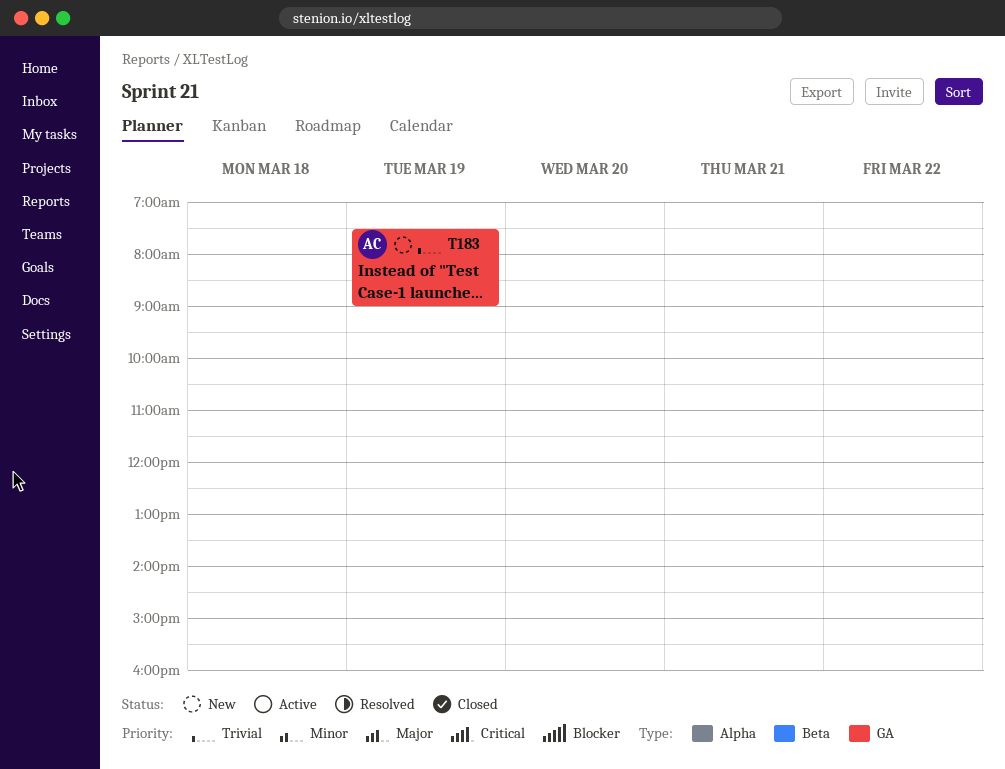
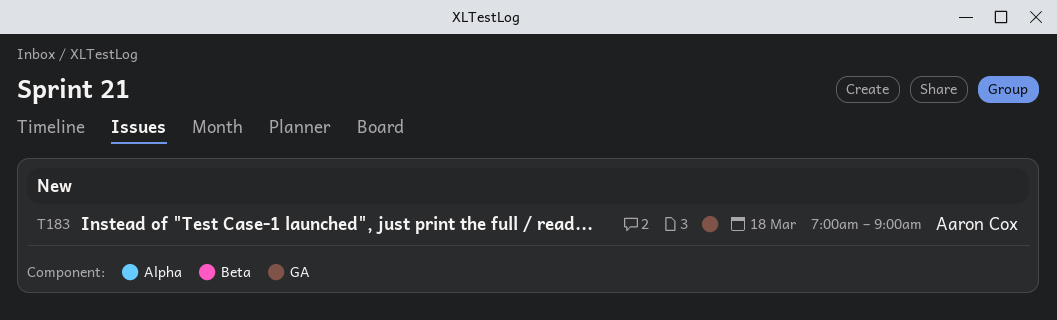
T183, day: Mar 19 -> Mar 18
T183, begins: 07:30 -> 07:00

